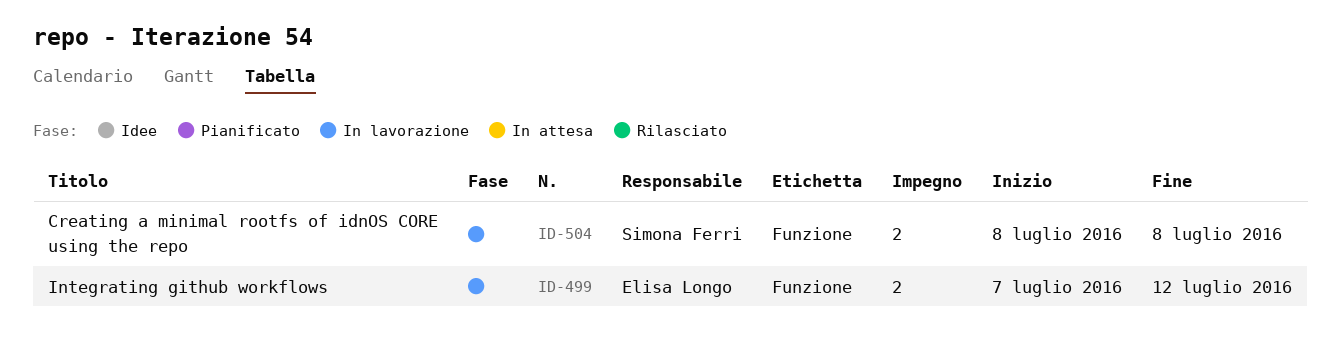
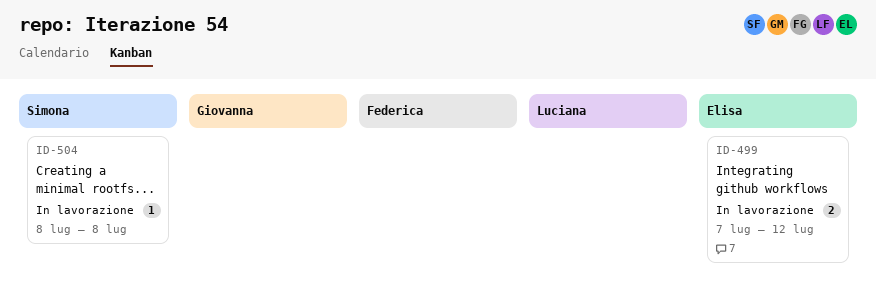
ID-504, estimate: 2 -> 1

